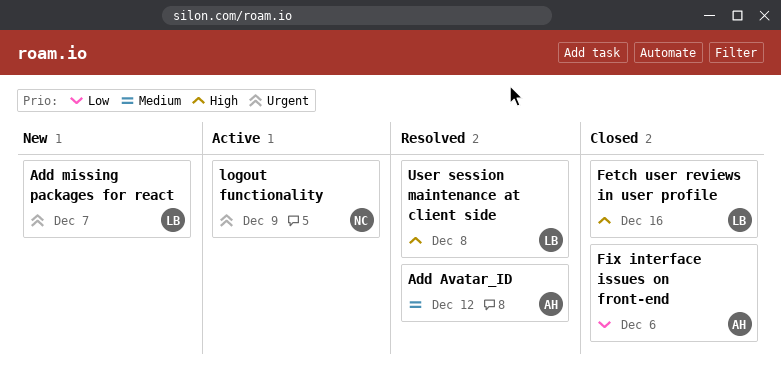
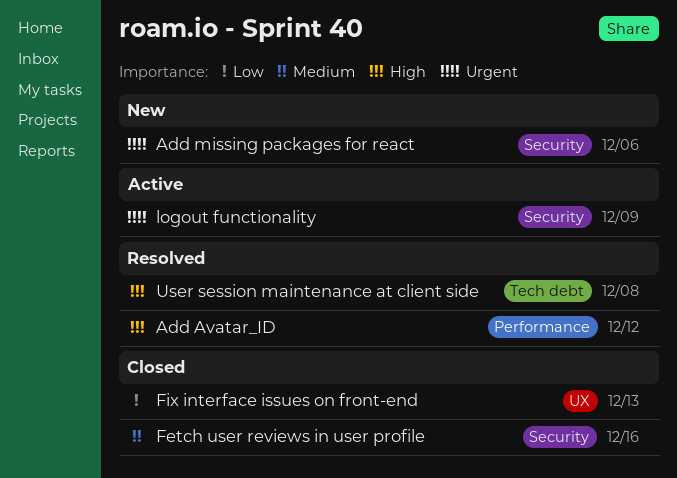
Add Avatar_ID, priority: Medium -> High
Add missing packages for react, due: Dec 7 -> Dec 6
Fetch user reviews in user profile, priority: High -> Medium
Fix interface issues on front-end, due: Dec 6 -> Dec 13

